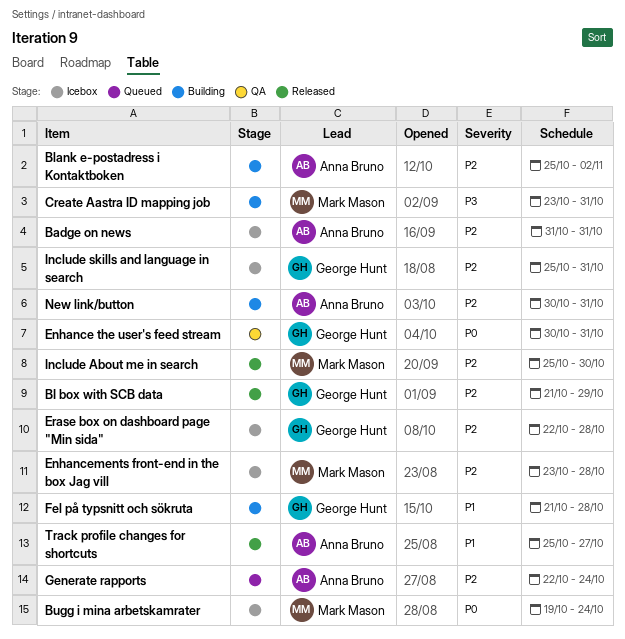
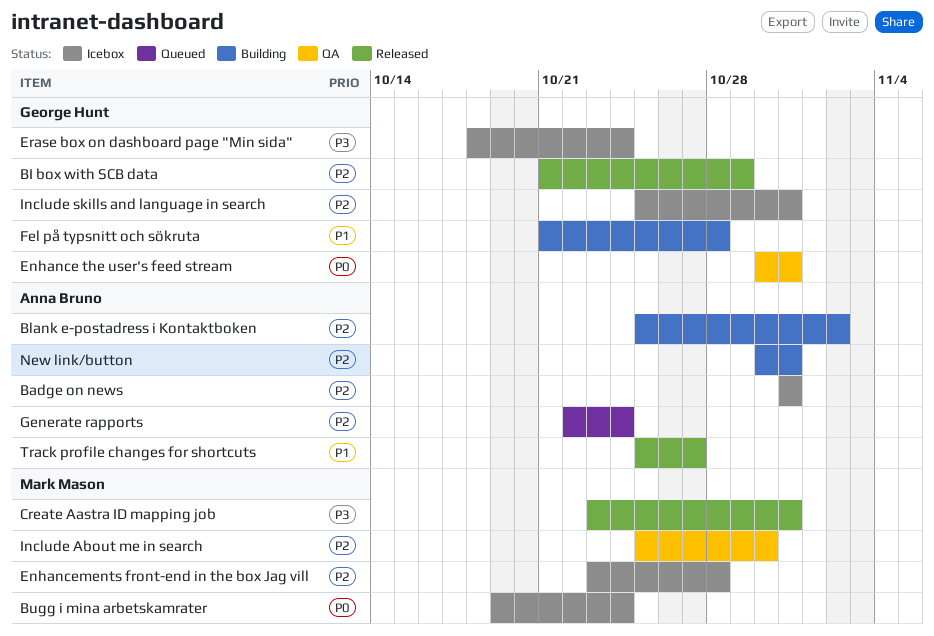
Create Aastra ID mapping job, status: Building -> Released
Erase box on dashboard page "Min sida", priority: P2 -> P3
Erase box on dashboard page "Min sida", start: Oct 22 -> Oct 18
Erase box on dashboard page "Min sida", due: Oct 28 -> Oct 24
Include About me in search, status: Released -> QA

